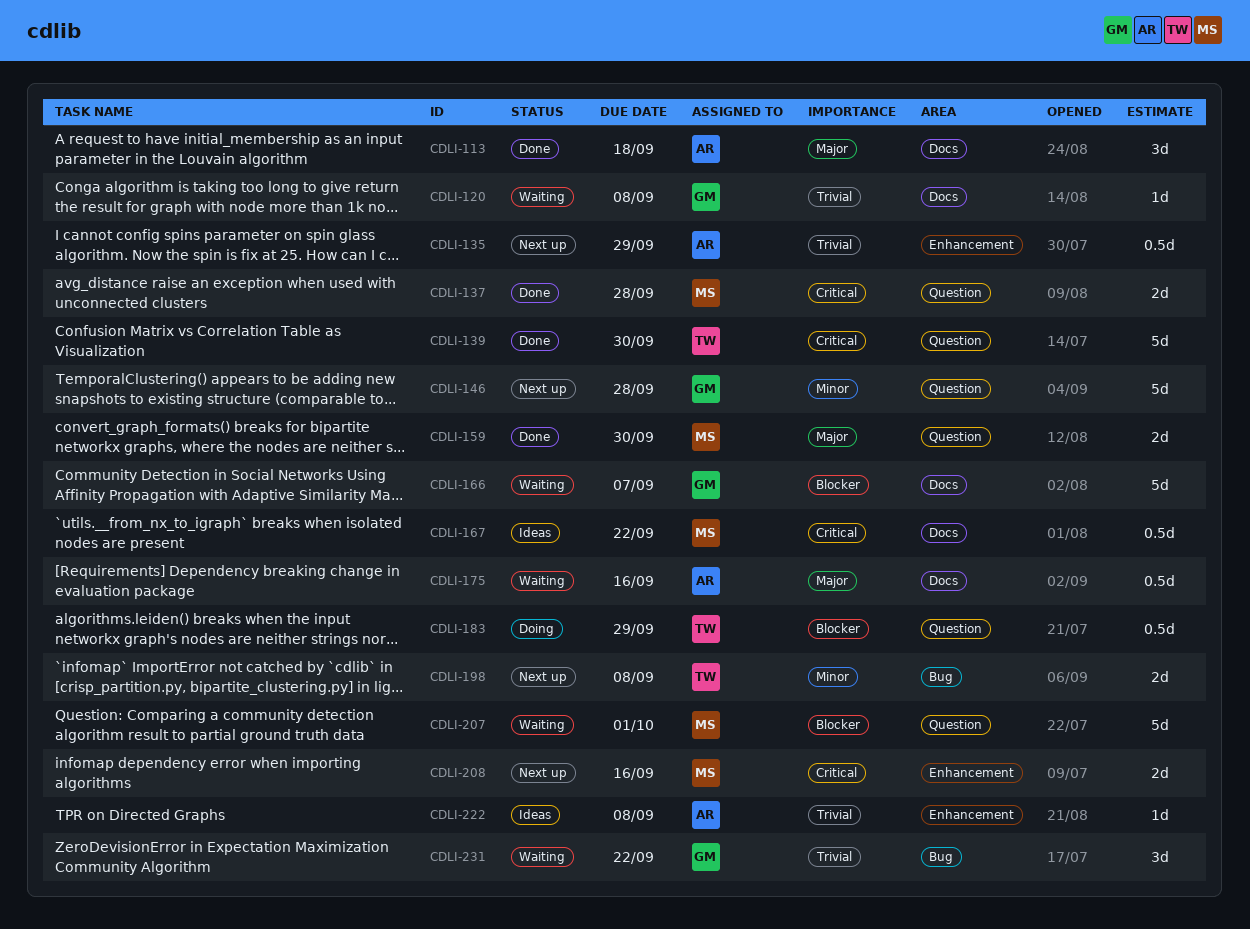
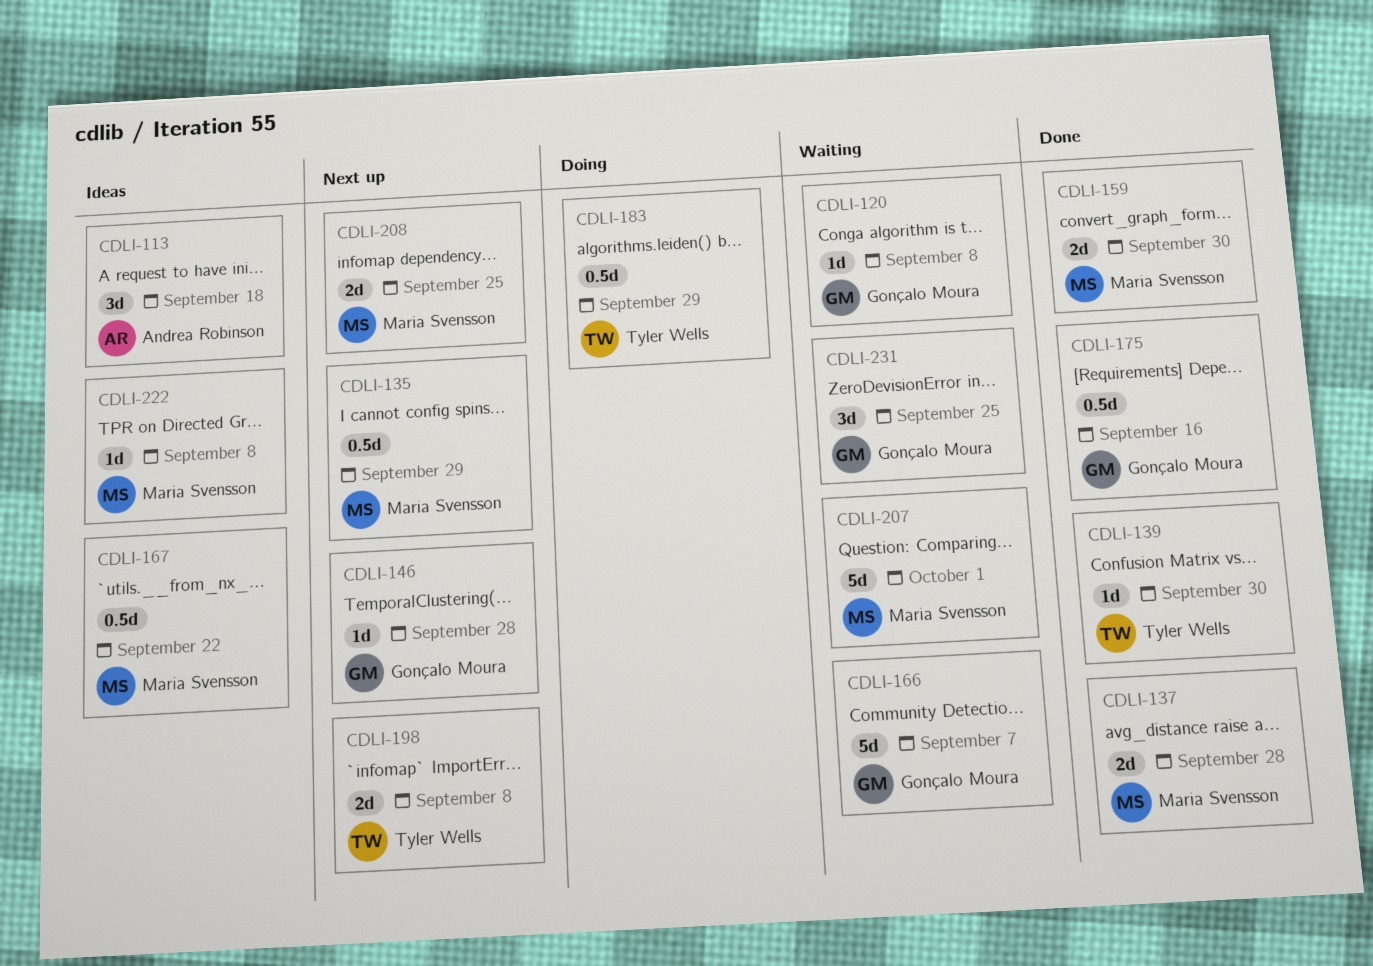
CDLI-113, status: Done -> Ideas
CDLI-135, owner: Andrea Robinson -> Maria Svensson
CDLI-139, estimate: 5d -> 1d
CDLI-146, estimate: 5d -> 1d
CDLI-175, status: Waiting -> Done
CDLI-175, owner: Andrea Robinson -> Gonçalo Moura
CDLI-208, due: Sep 16 -> Sep 25
CDLI-222, owner: Andrea Robinson -> Maria Svensson
CDLI-231, due: Sep 22 -> Sep 25

